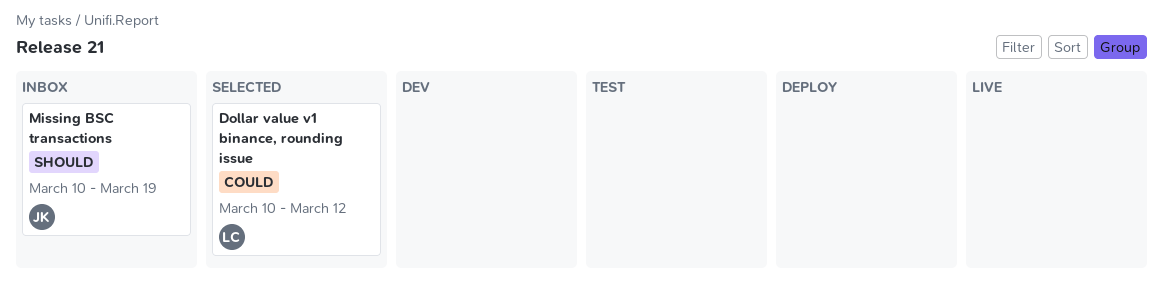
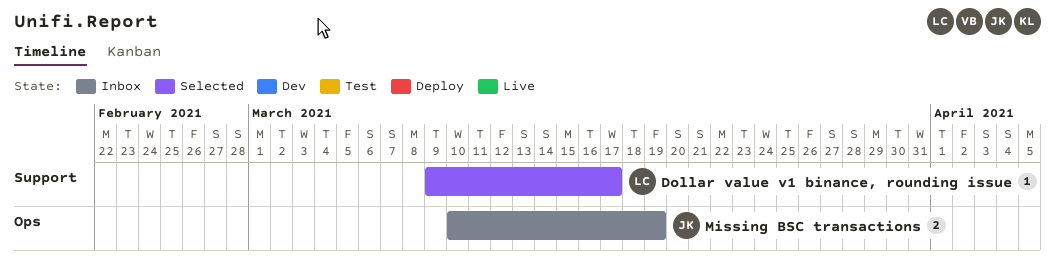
Dollar value v1 binance, rounding issue, start: Mar 10 -> Mar 9
Dollar value v1 binance, rounding issue, due: Mar 12 -> Mar 17

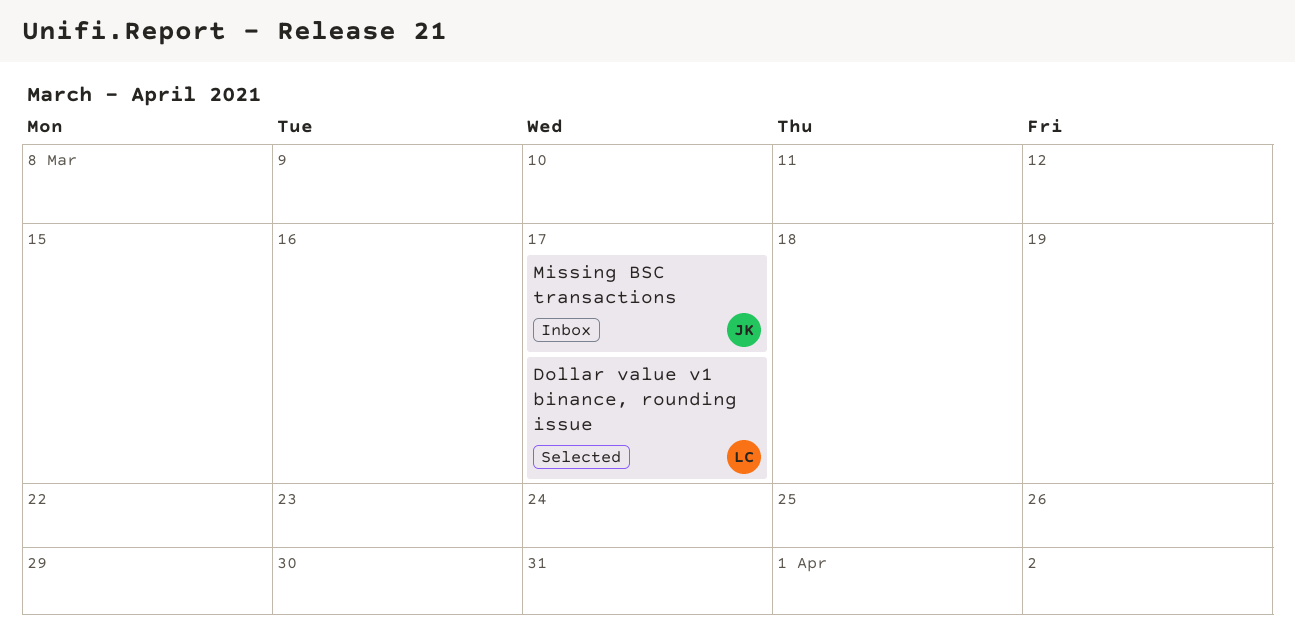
Missing BSC transactions, due: Mar 19 -> Mar 17

